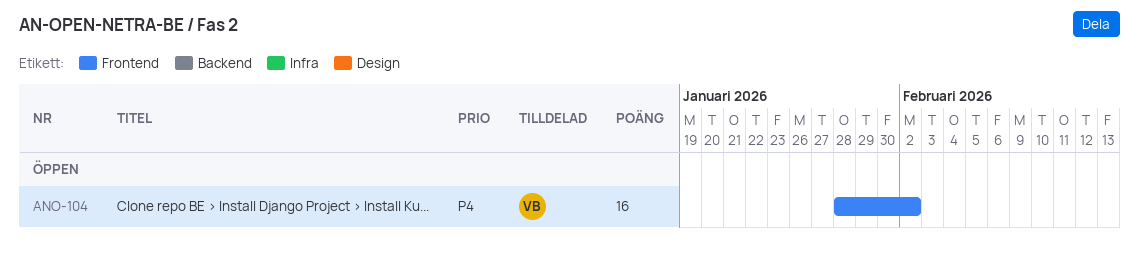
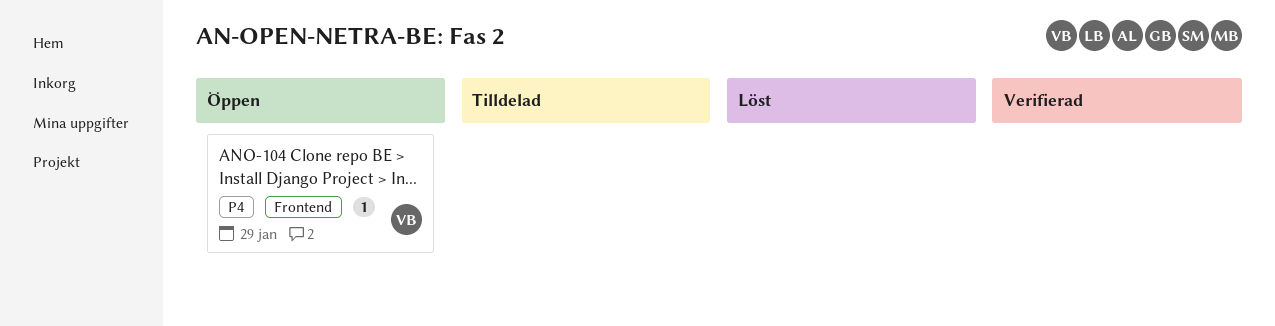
ANO-104, estimate: 16 -> 1
ANO-104, due: Feb 2 -> Jan 29

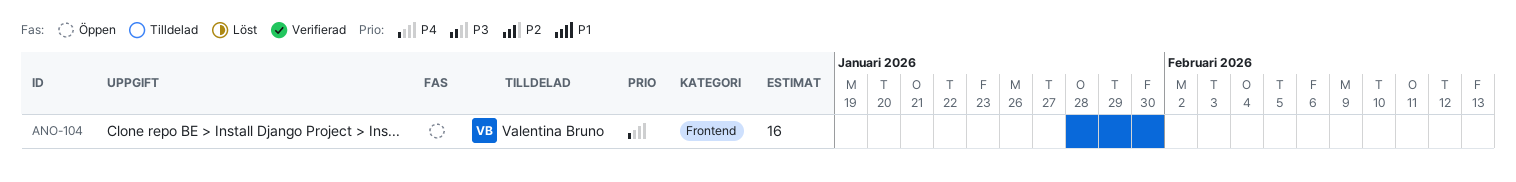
ANO-104, estimate: 1 -> 16
ANO-104, due: Jan 29 -> Jan 30

